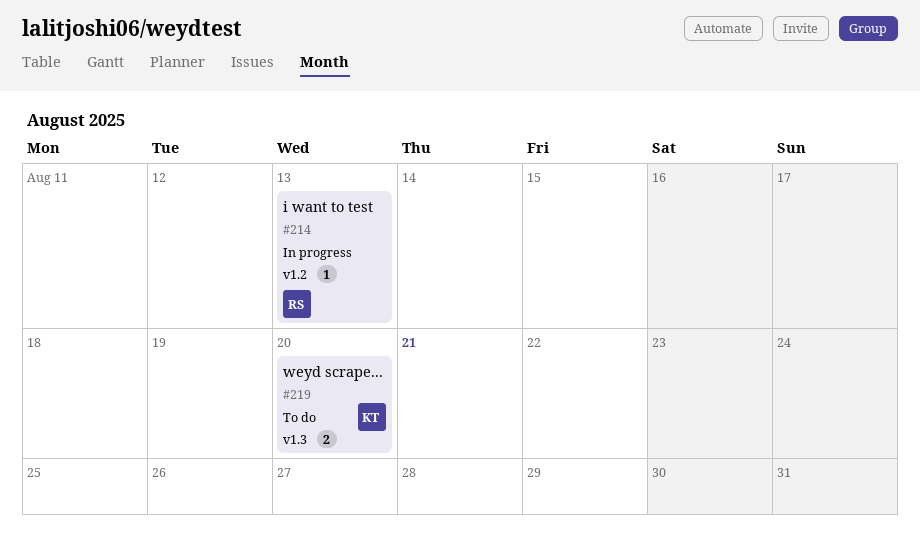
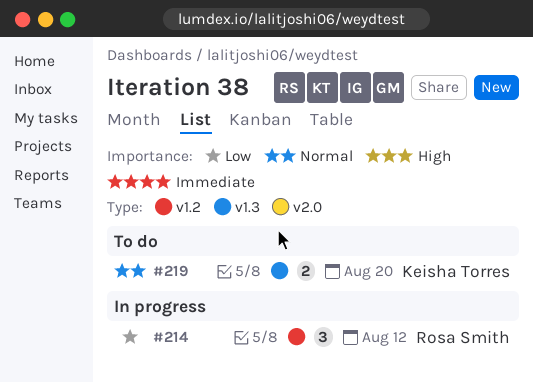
#214, estimate: 1 -> 3
#214, due: Aug 13 -> Aug 12

